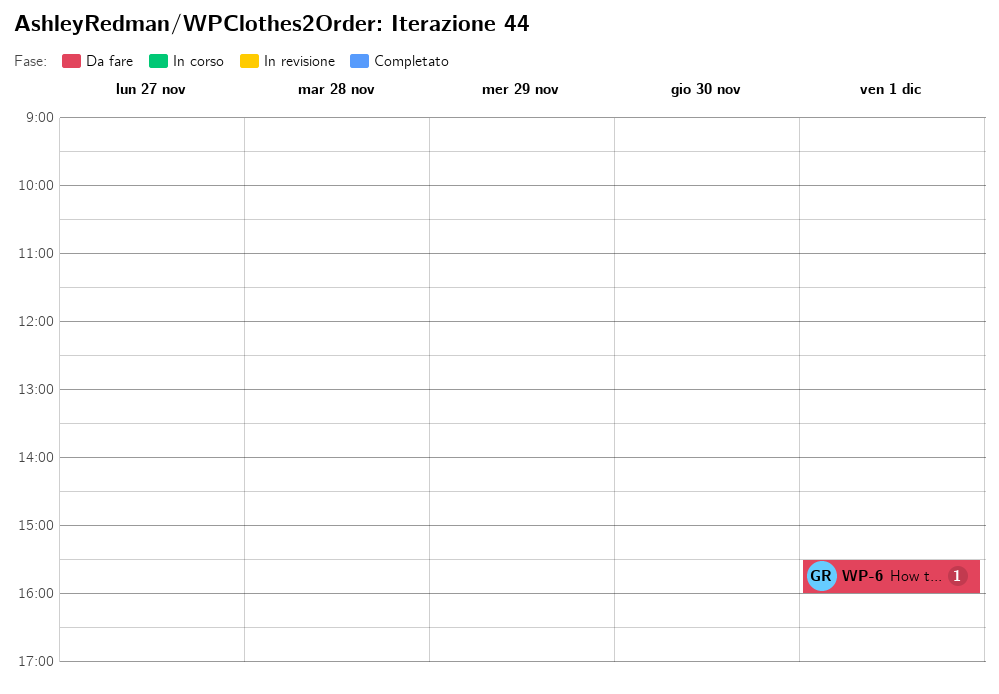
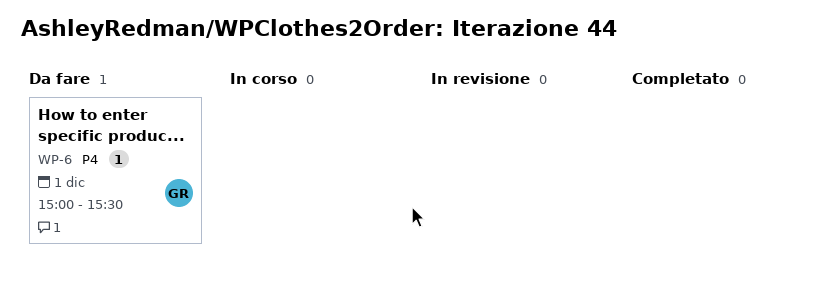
WP-6, begins: 15:30 -> 15:00
WP-6, ends: 16:00 -> 15:30

